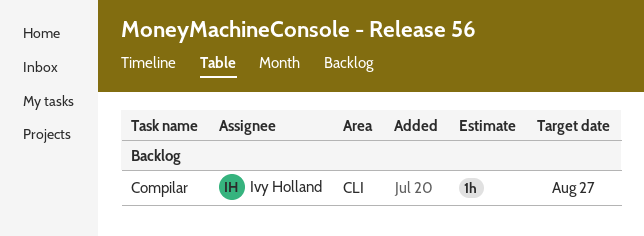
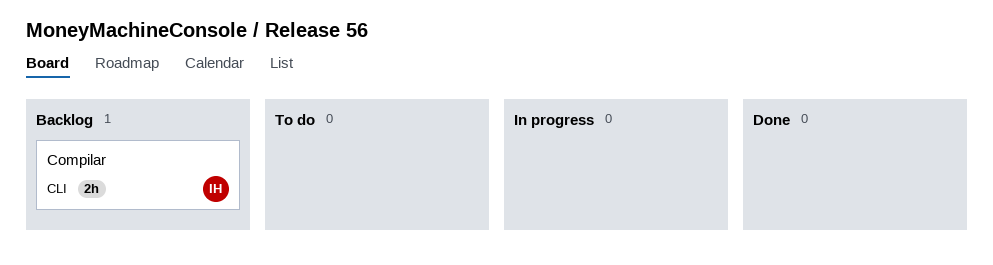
Compilar, estimate: 1h -> 2h

